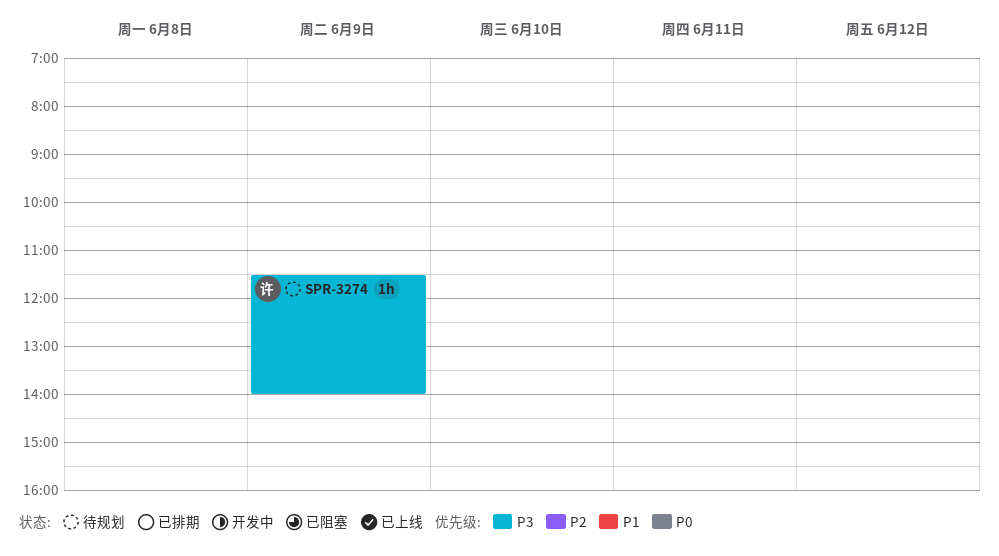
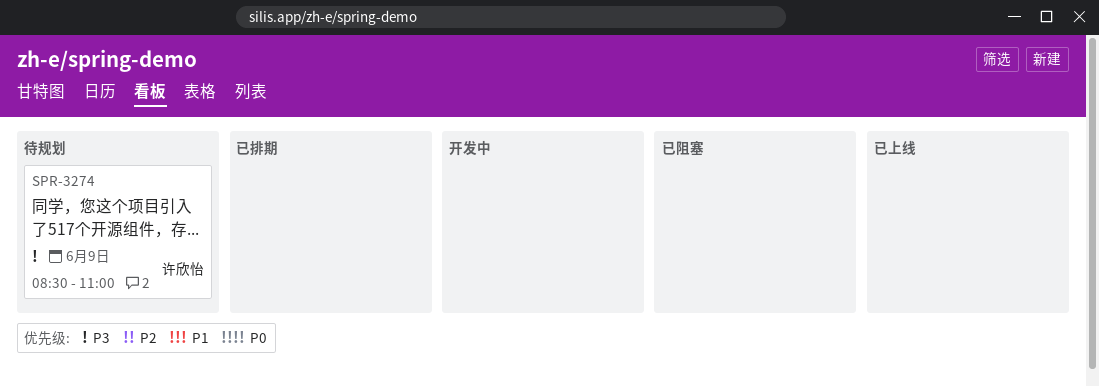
SPR-3274, begins: 11:30 -> 08:30
SPR-3274, ends: 14:00 -> 11:00

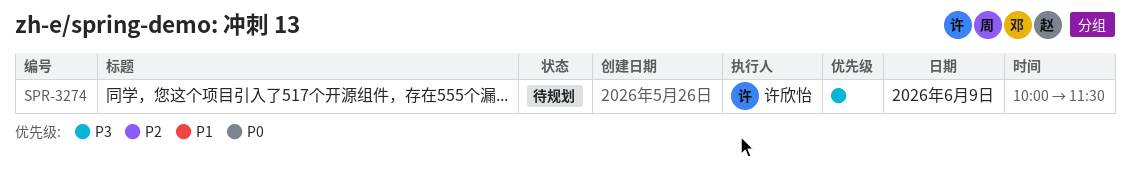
SPR-3274, begins: 08:30 -> 10:00
SPR-3274, ends: 11:00 -> 11:30

